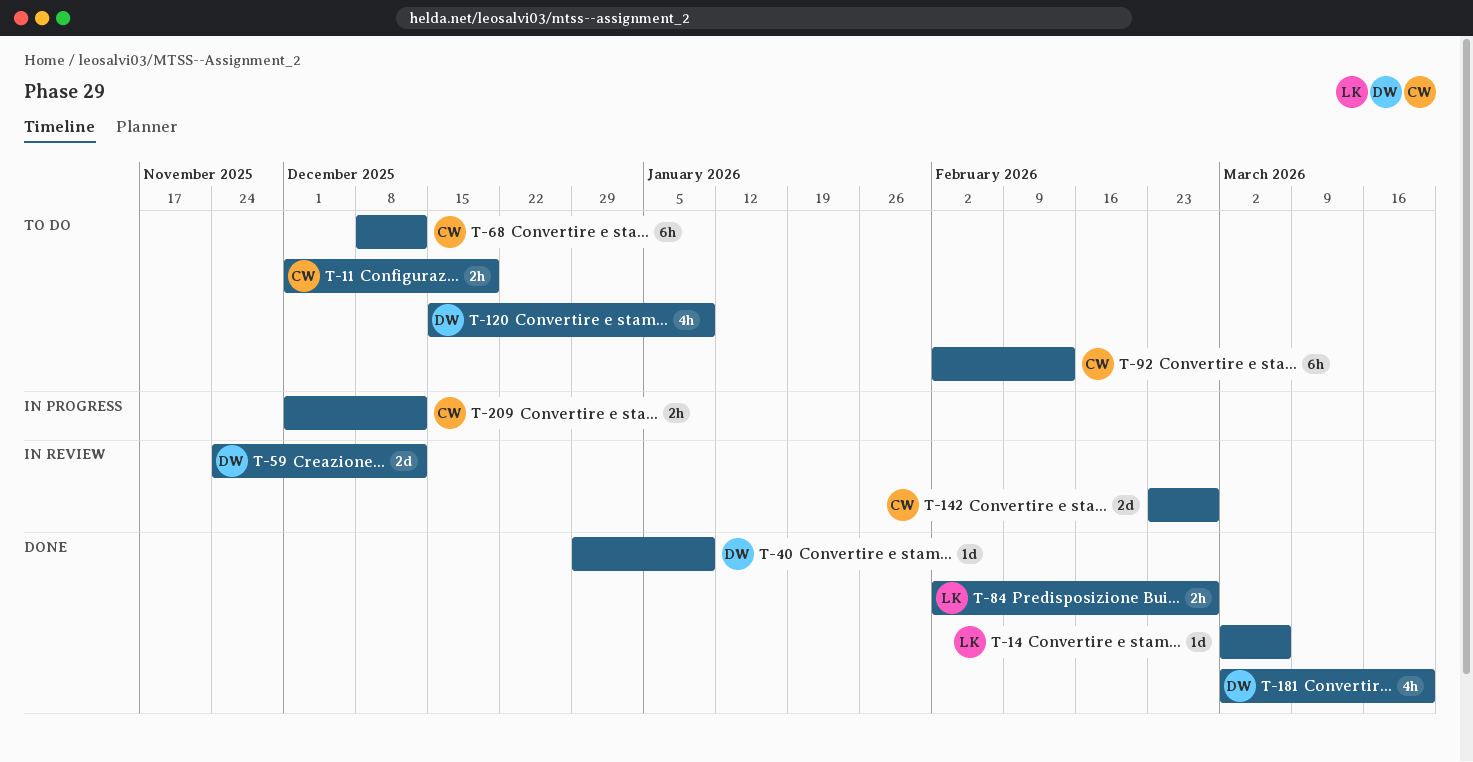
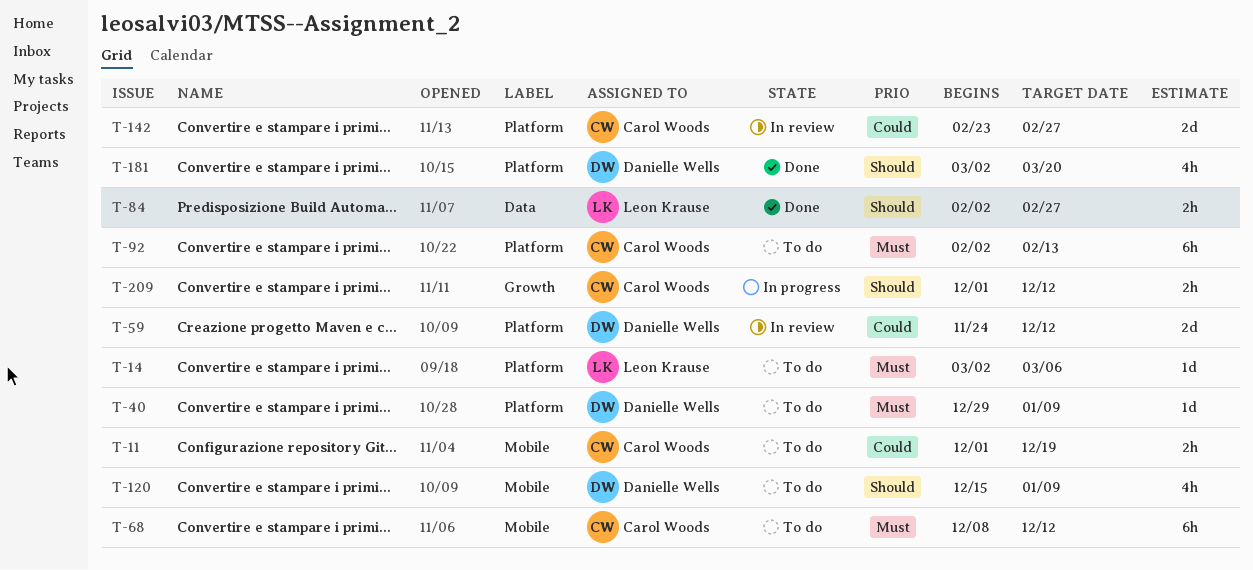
T-14, status: Done -> To do
T-40, status: Done -> To do

